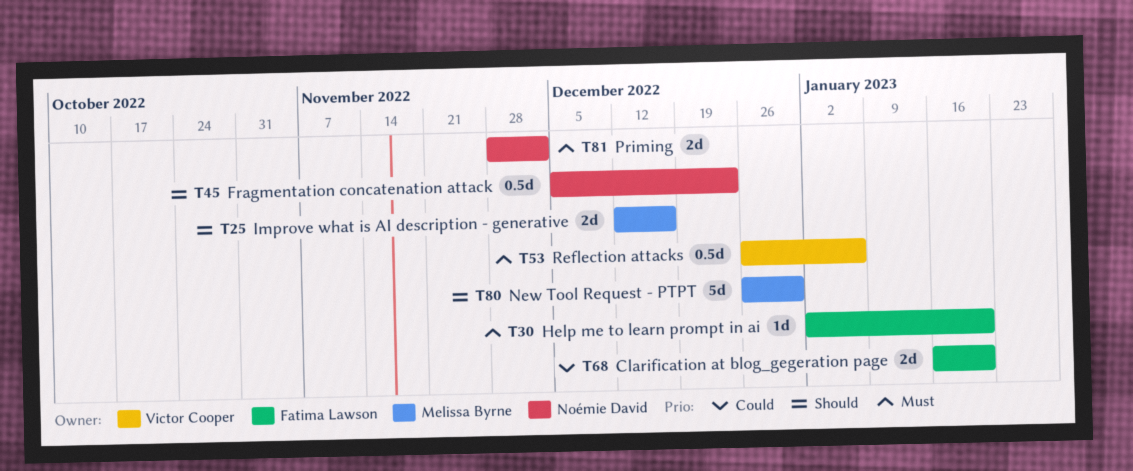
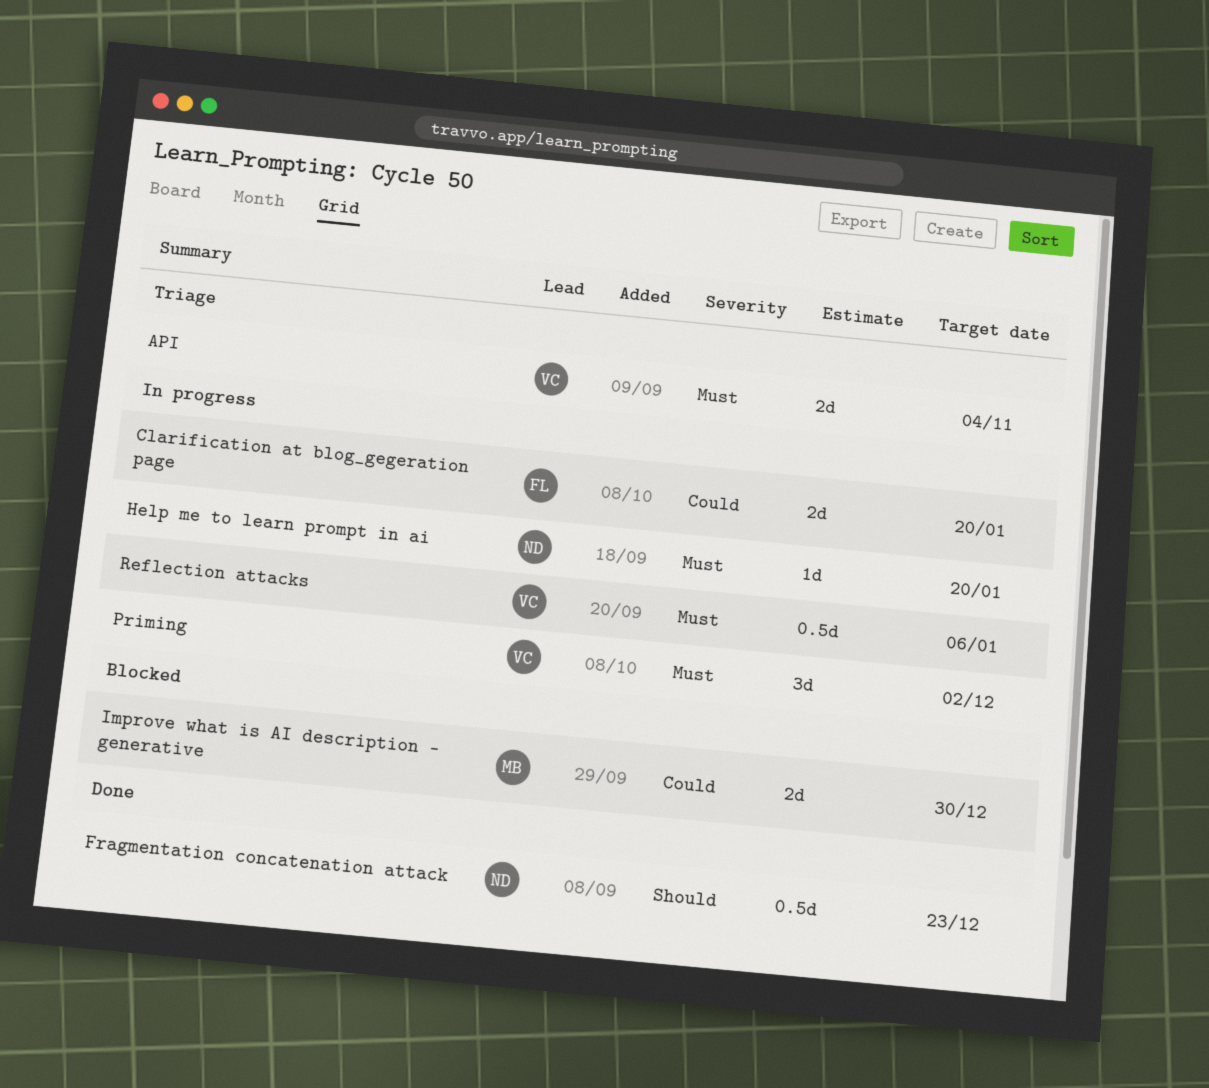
API: none -> present
Help me to learn prompt in ai, owner: Fatima Lawson -> Noémie David
Improve what is AI description - generative, priority: Should -> Could
Improve what is AI description - generative, due: Dec 16 -> Dec 30
New Tool Request - PTPT: present -> none
Priming, owner: Noémie David -> Victor Cooper
Priming, estimate: 2d -> 3d

